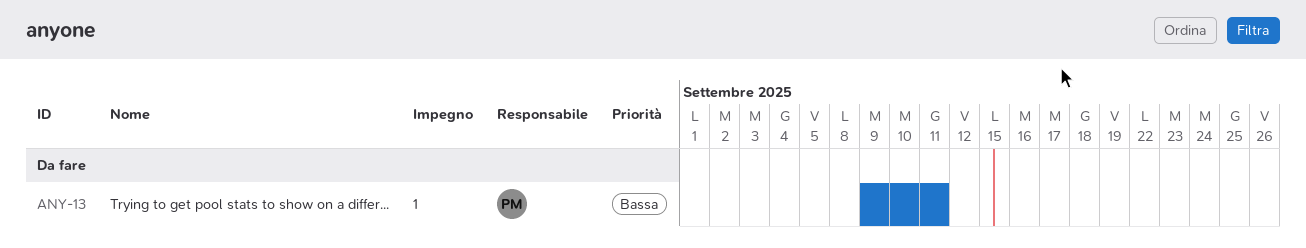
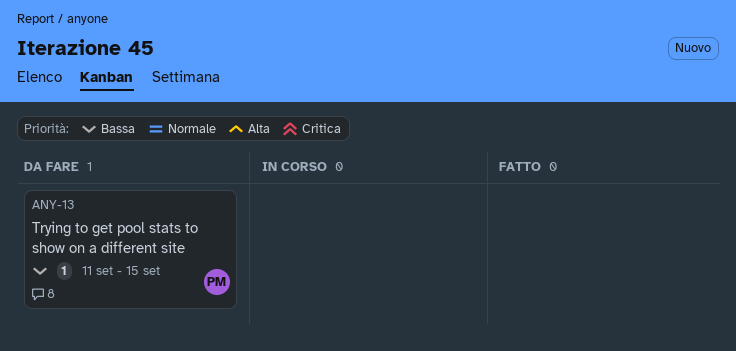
ANY-13, start: Sep 9 -> Sep 11
ANY-13, due: Sep 11 -> Sep 15

